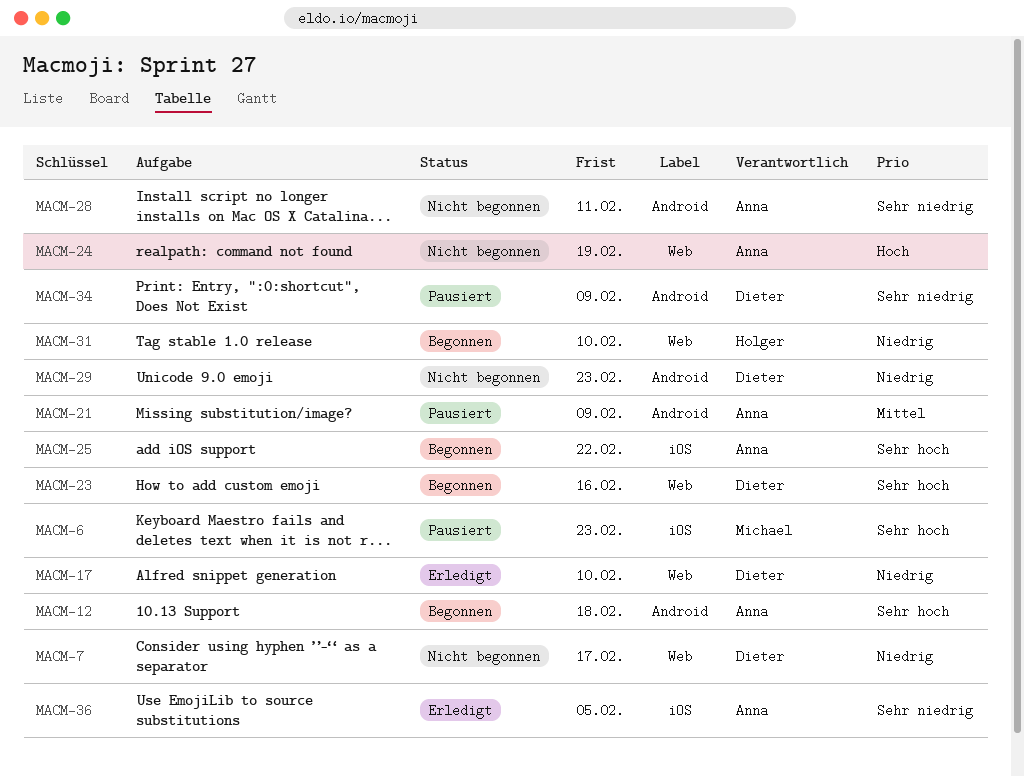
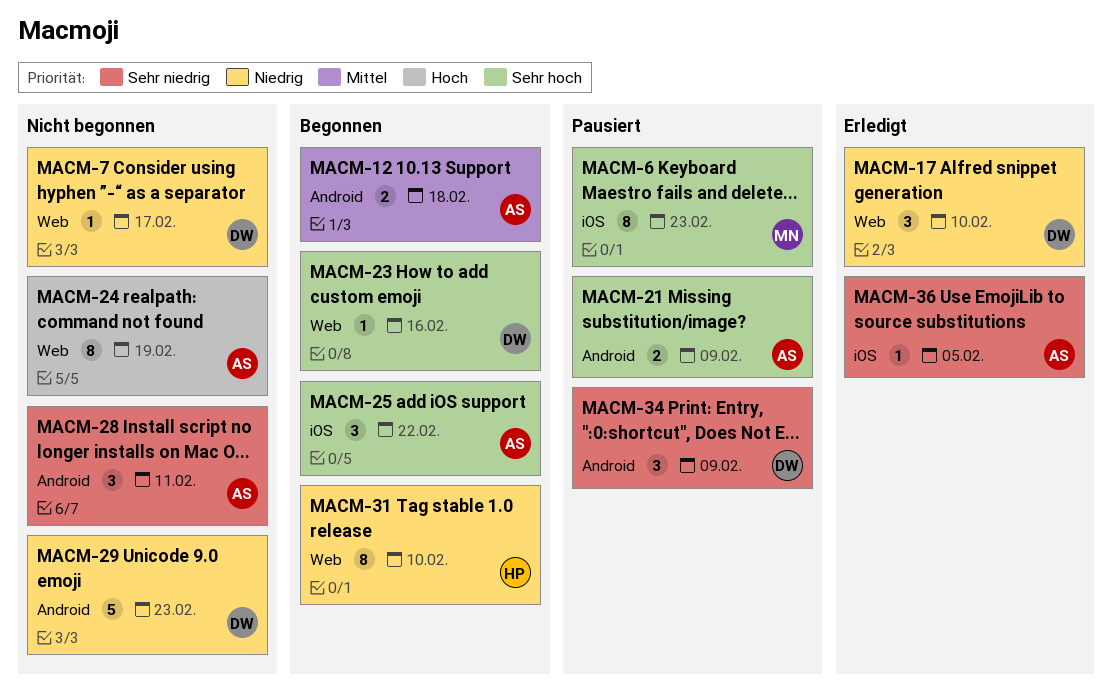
MACM-12, priority: Sehr hoch -> Mittel
MACM-21, priority: Mittel -> Sehr hoch

